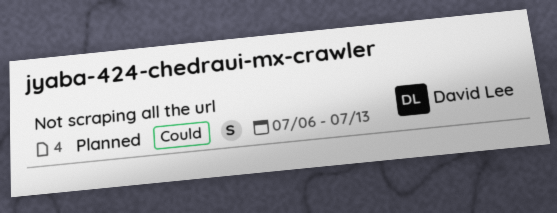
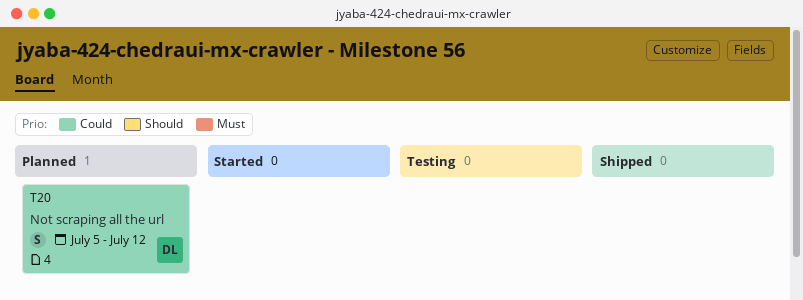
Not scraping all the url, start: Jul 6 -> Jul 5
Not scraping all the url, due: Jul 13 -> Jul 12

